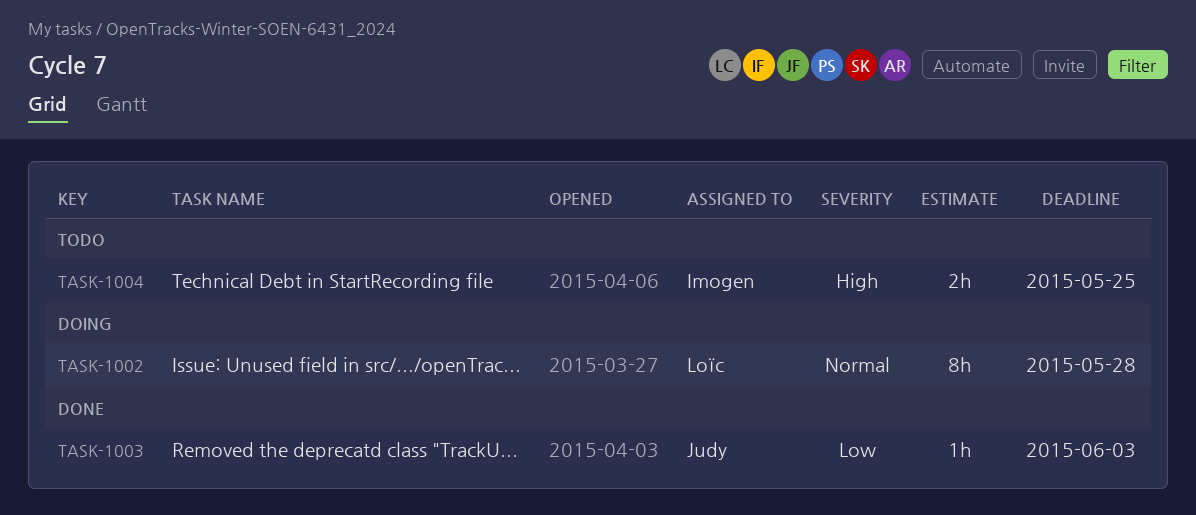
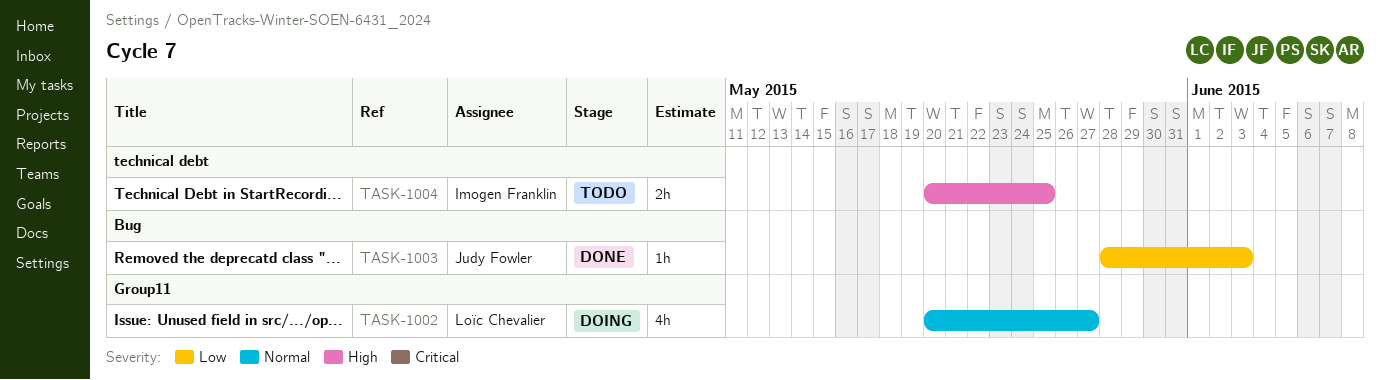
TASK-1002, estimate: 8h -> 4h
TASK-1002, due: May 28 -> May 27

